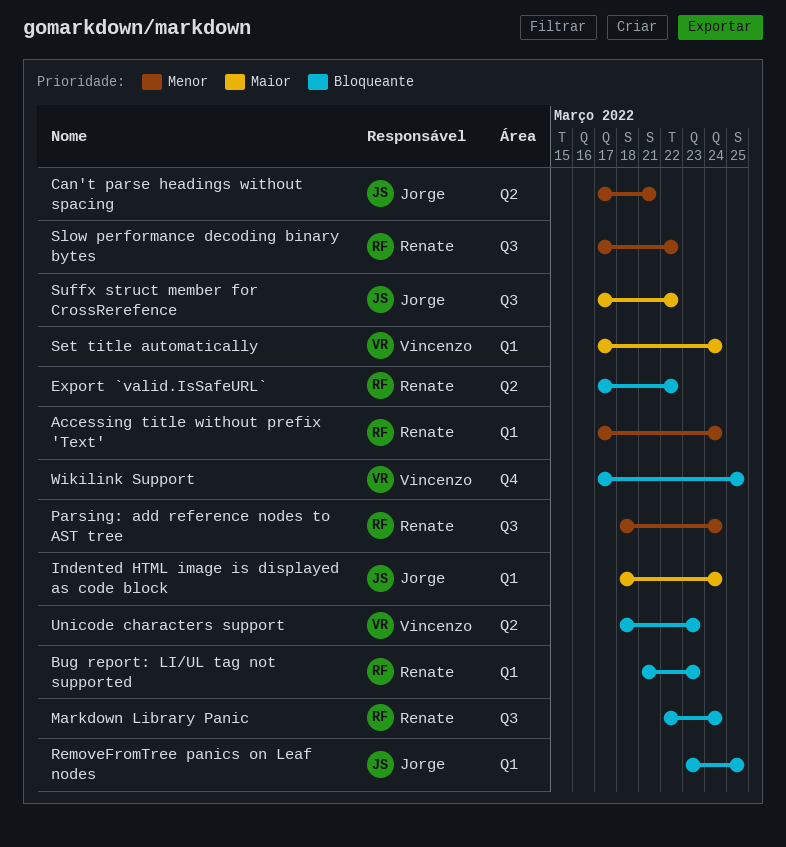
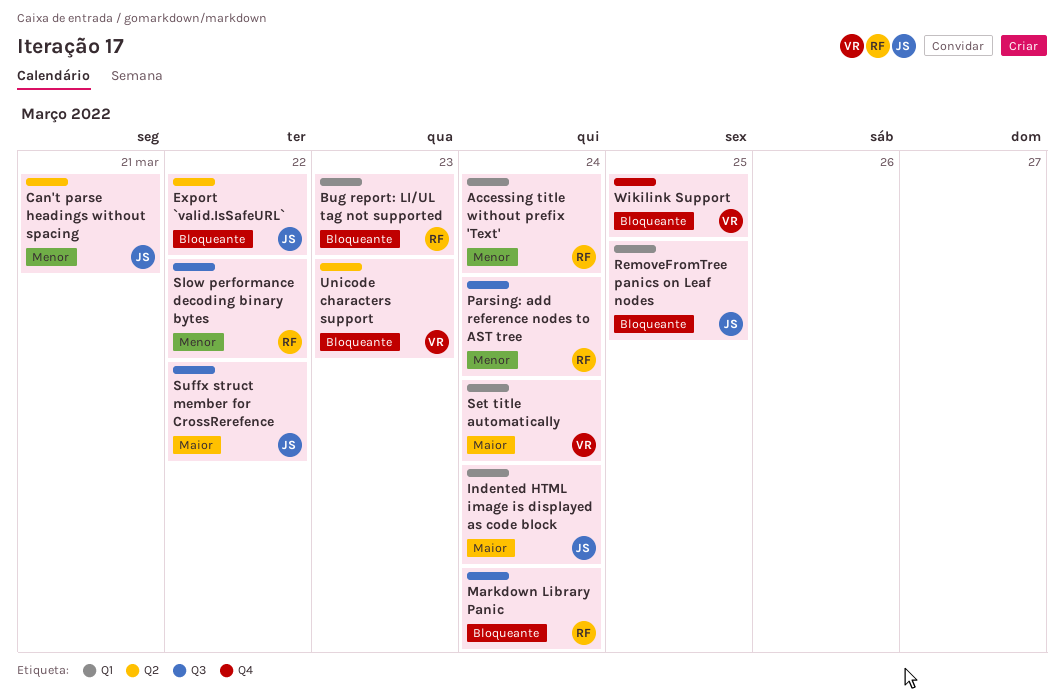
Export `valid.IsSafeURL`, owner: Renate -> Jorge

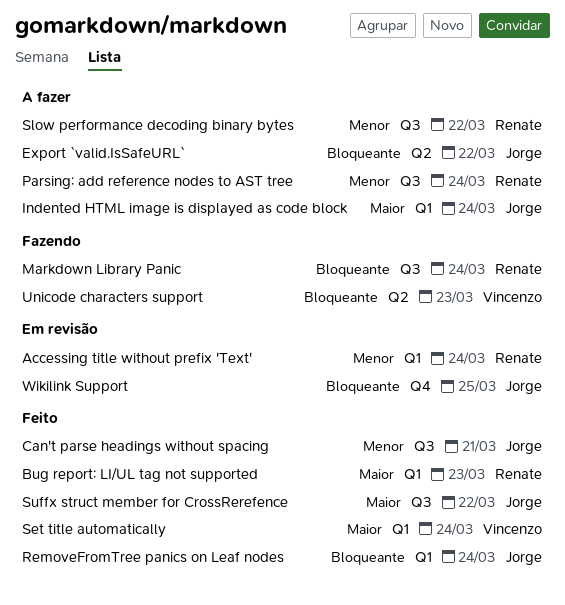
Bug report: LI/UL tag not supported, priority: Bloqueante -> Maior
Can't parse headings without spacing, label: Q2 -> Q3
RemoveFromTree panics on Leaf nodes, due: Mar 25 -> Mar 24
Wikilink Support, owner: Vincenzo -> Jorge

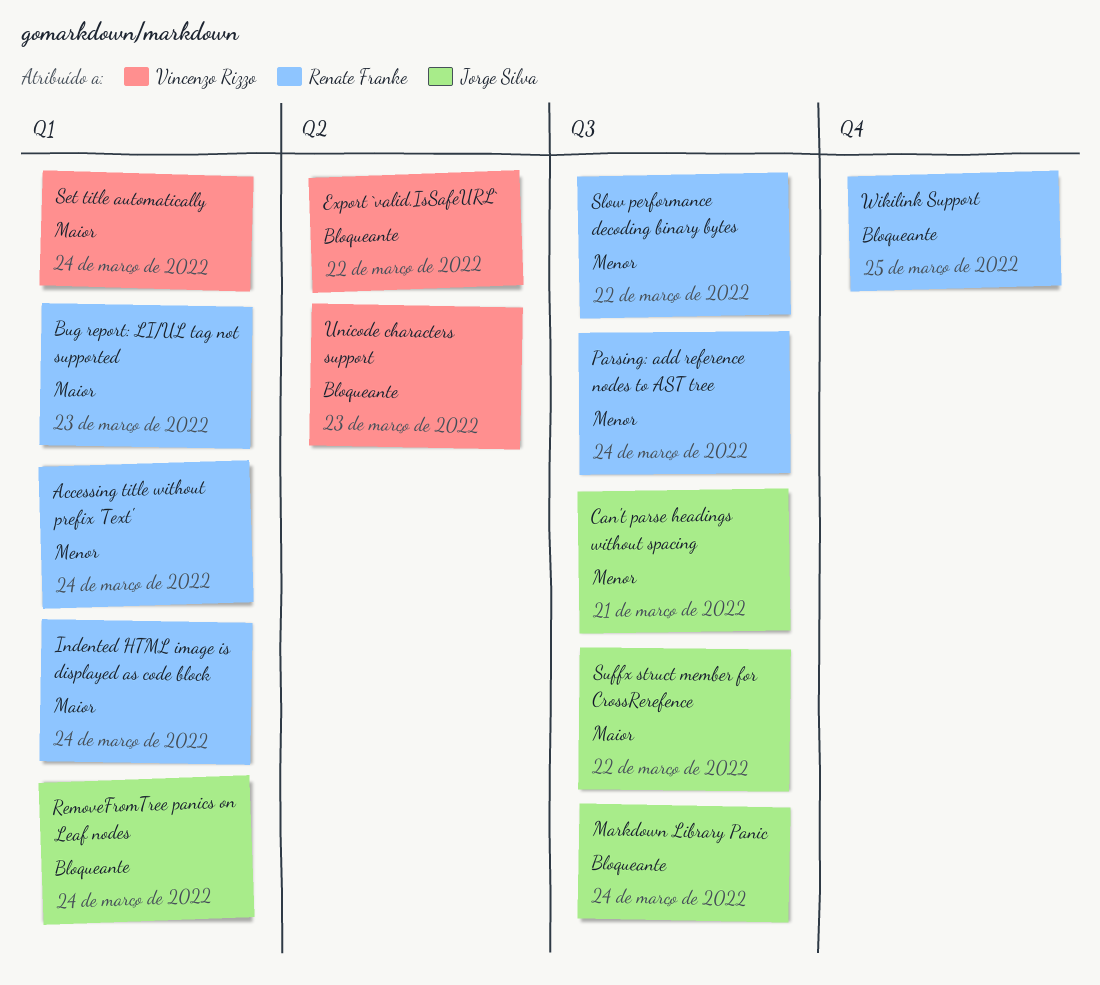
Export `valid.IsSafeURL`, owner: Jorge Silva -> Vincenzo Rizzo
Indented HTML image is displayed as code block, owner: Jorge Silva -> Renate Franke
Markdown Library Panic, owner: Renate Franke -> Jorge Silva
Wikilink Support, owner: Jorge Silva -> Renate Franke

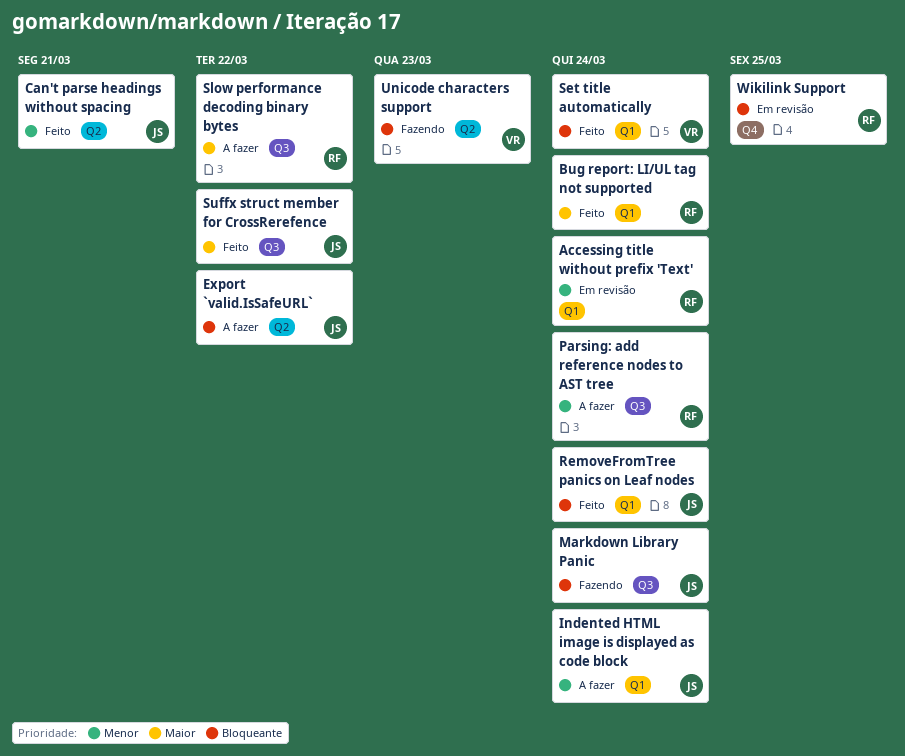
Bug report: LI/UL tag not supported, due: Mar 23 -> Mar 24
Can't parse headings without spacing, label: Q3 -> Q2
Export `valid.IsSafeURL`, owner: Vincenzo Rizzo -> Jorge Silva
Indented HTML image is displayed as code block, owner: Renate Franke -> Jorge Silva
Indented HTML image is displayed as code block, priority: Maior -> Menor
Set title automatically, priority: Maior -> Bloqueante
Slow performance decoding binary bytes, priority: Menor -> Maior

